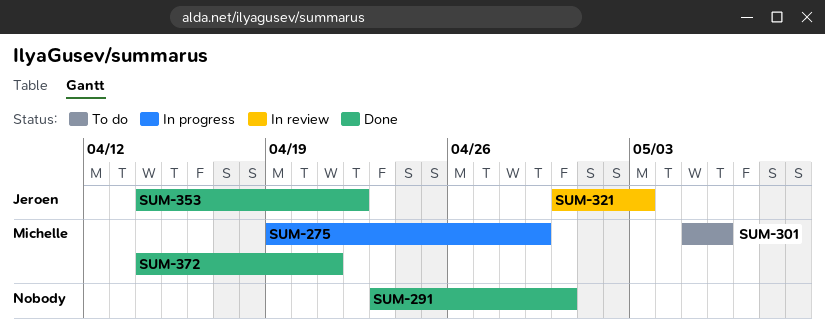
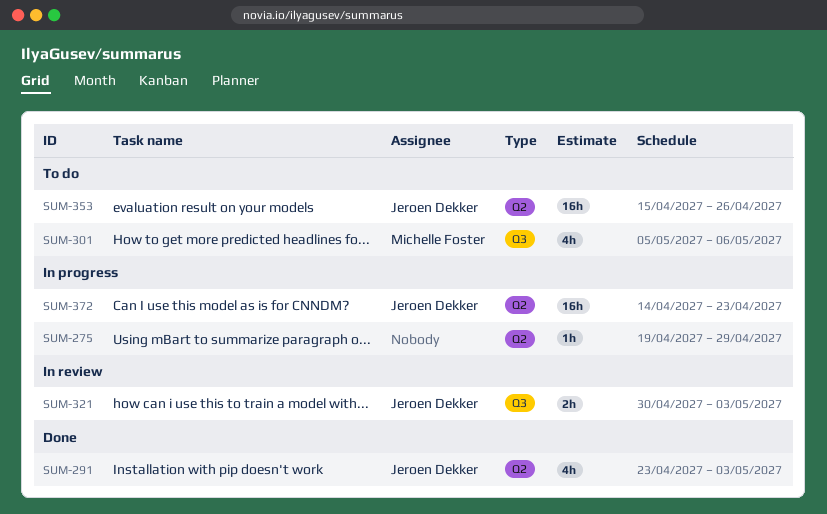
SUM-275, owner: Michelle Foster -> none
SUM-291, owner: none -> Jeroen Dekker
SUM-291, due: Apr 30 -> May 3
SUM-353, status: Done -> To do
SUM-353, start: Apr 14 -> Apr 15
SUM-353, due: Apr 22 -> Apr 26
SUM-372, status: Done -> In progress
SUM-372, owner: Michelle Foster -> Jeroen Dekker
SUM-372, due: Apr 21 -> Apr 23

